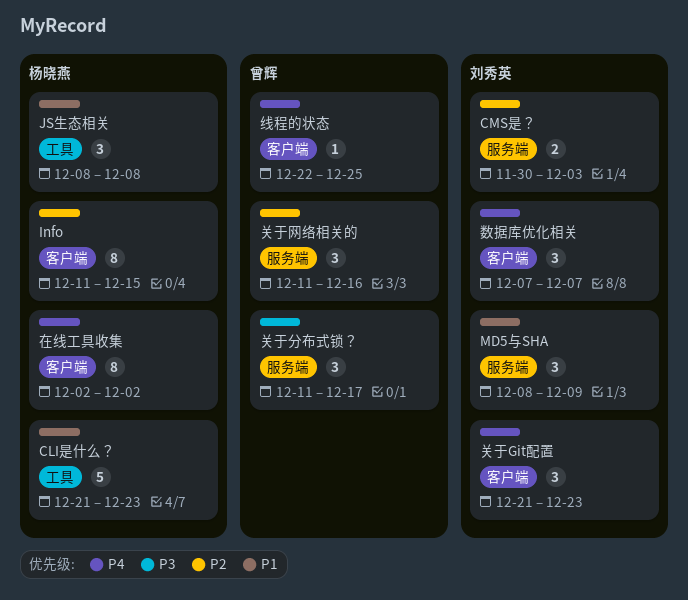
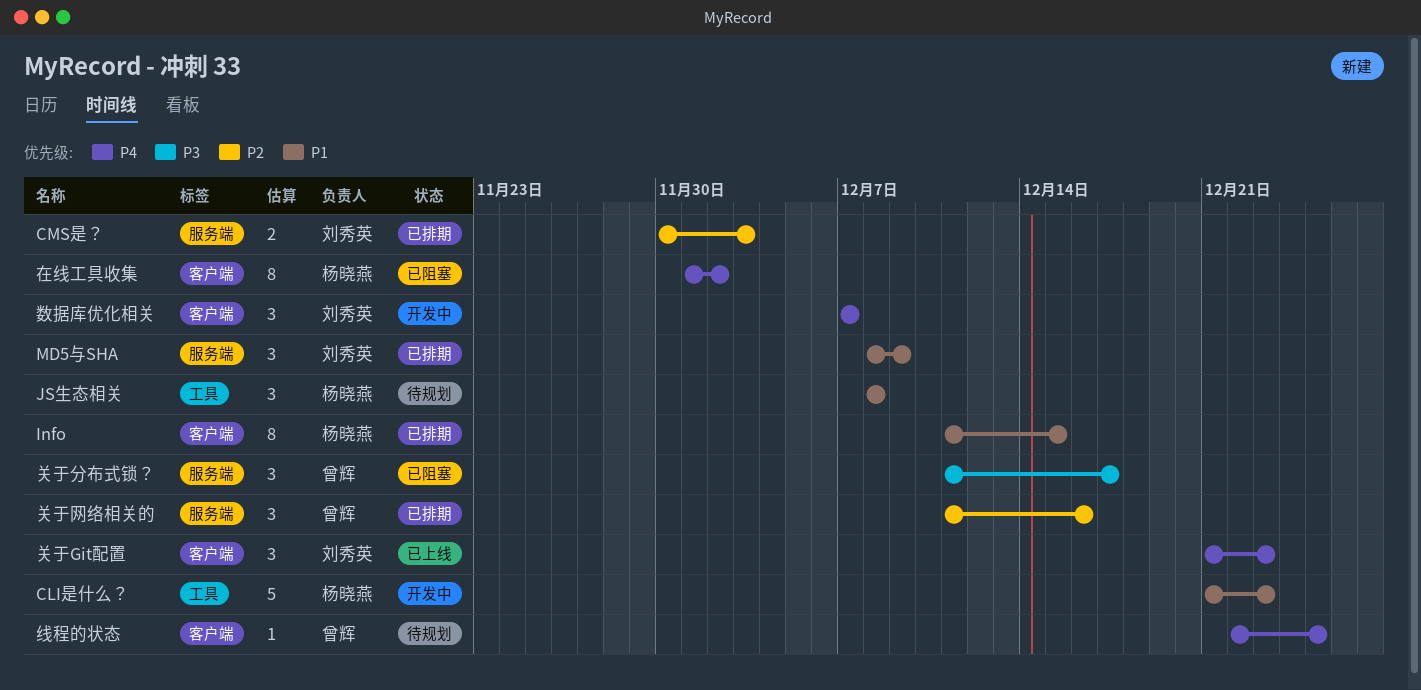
Info, priority: P2 -> P1
在线工具收集, start: Dec 2 -> Dec 1

